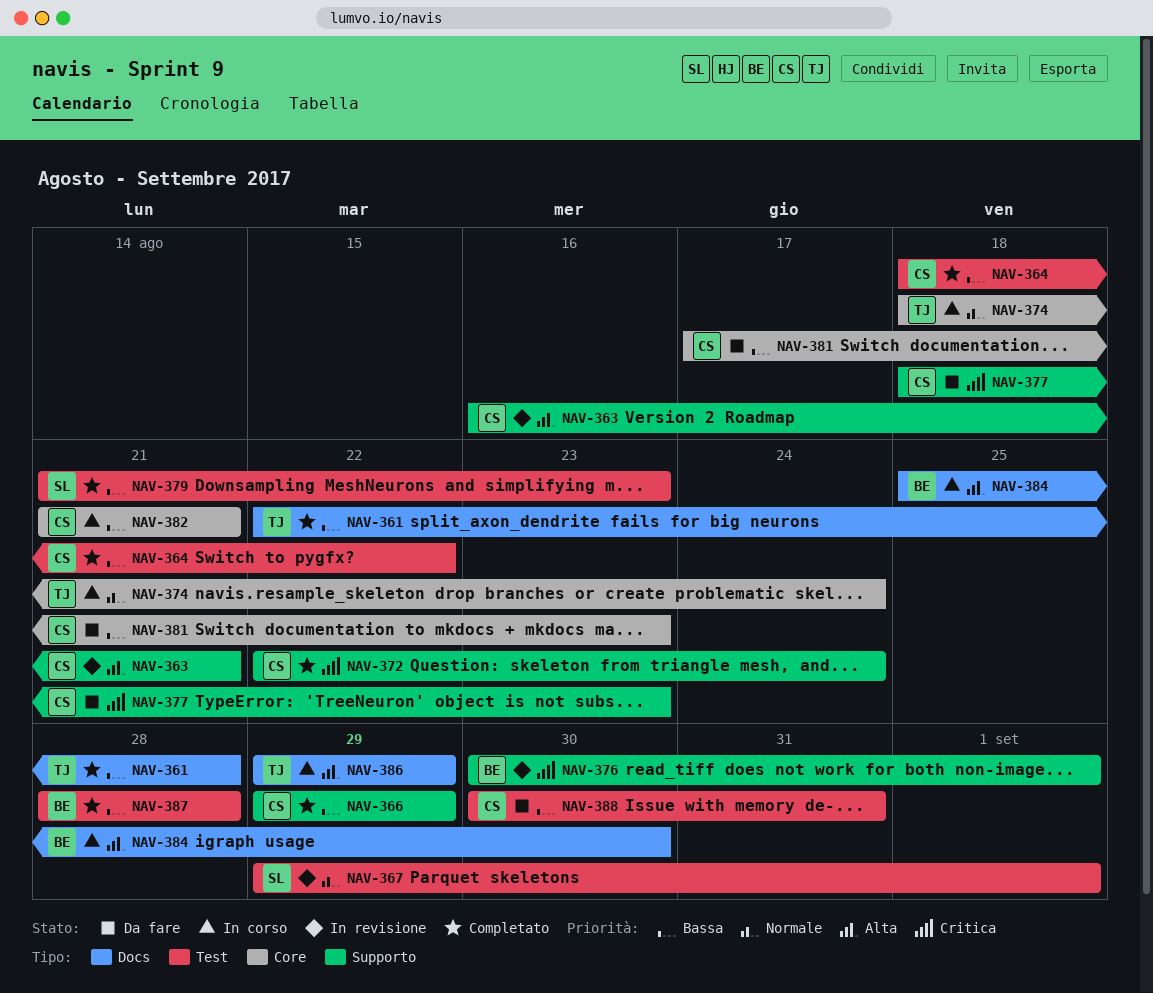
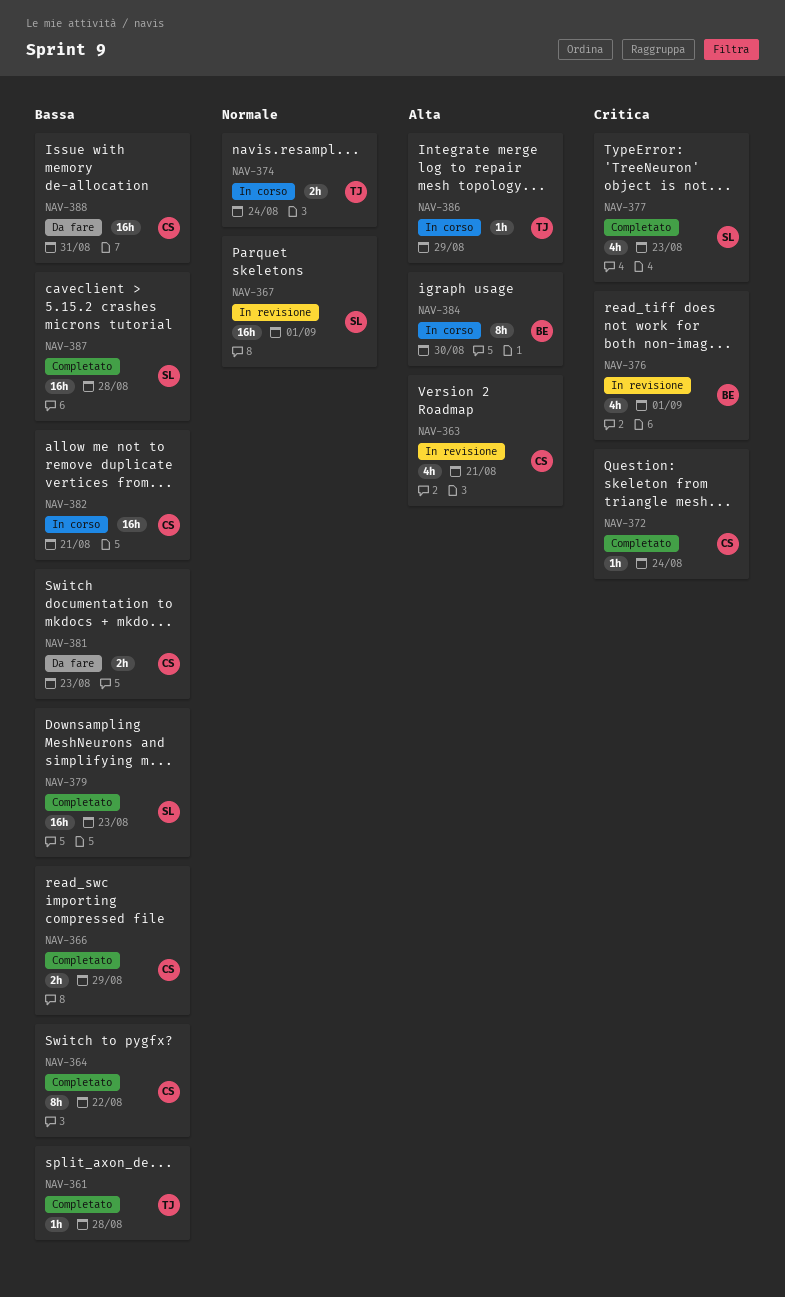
NAV-377, status: Da fare -> Completato
NAV-377, owner: CS -> SL
NAV-387, owner: BE -> SL

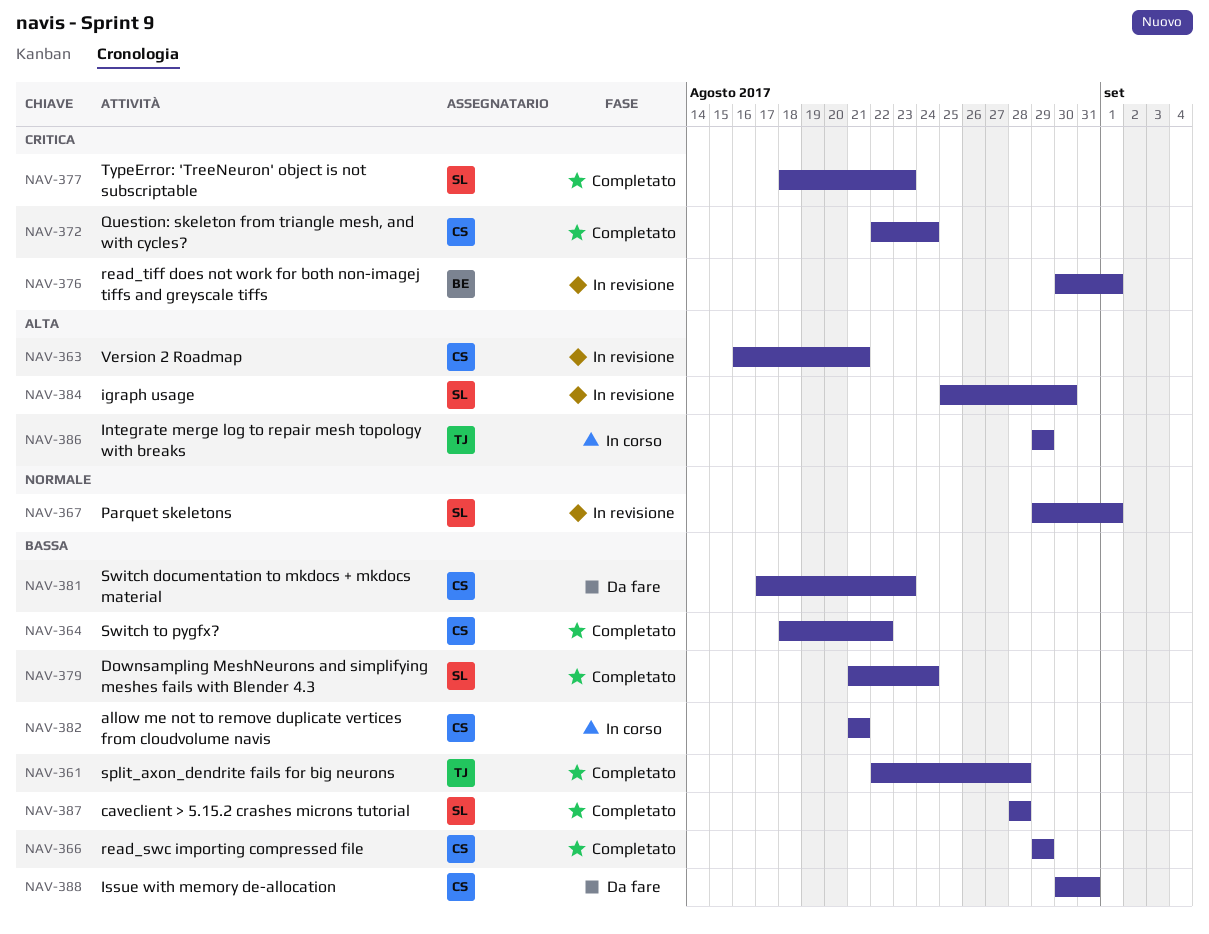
NAV-374: present -> none
NAV-379, due: Aug 23 -> Aug 24
NAV-384, status: In corso -> In revisione
NAV-384, owner: BE -> SL

